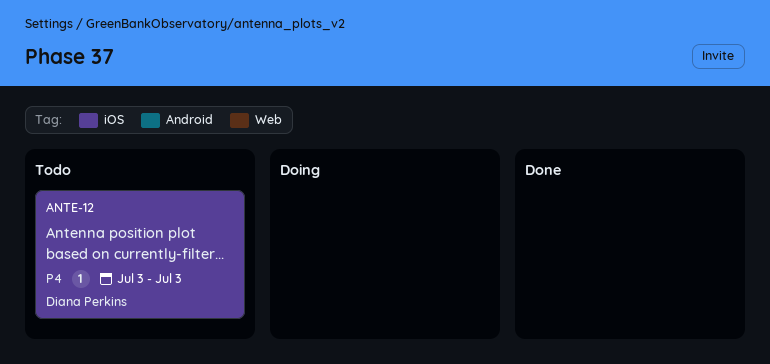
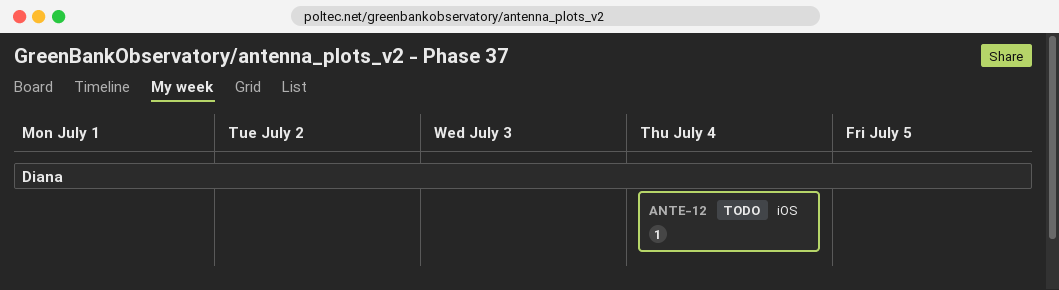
ANTE-12, due: Jul 3 -> Jul 4

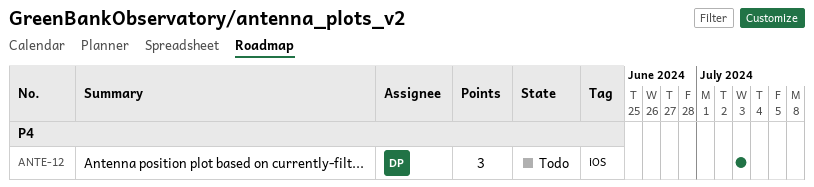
ANTE-12, estimate: 1 -> 3
ANTE-12, due: Jul 4 -> Jul 3

